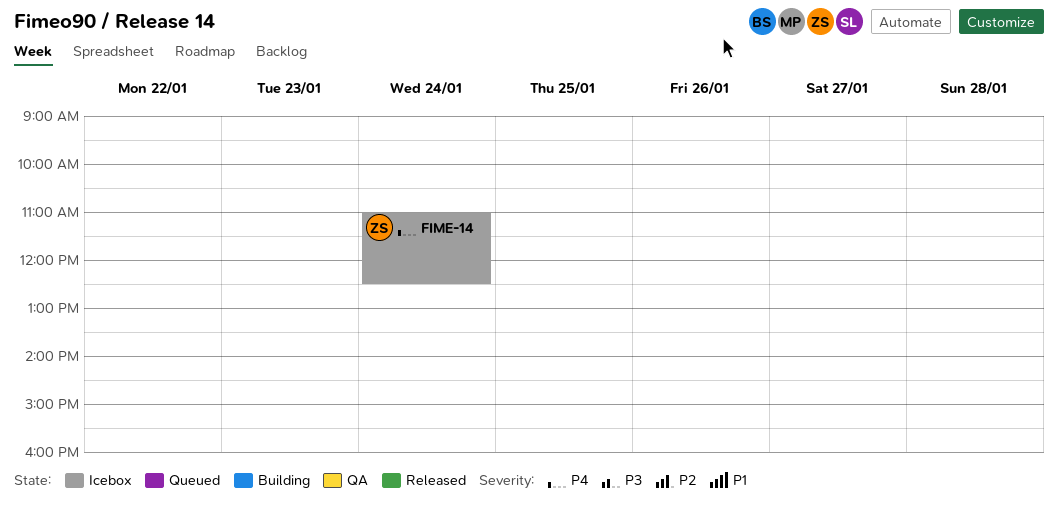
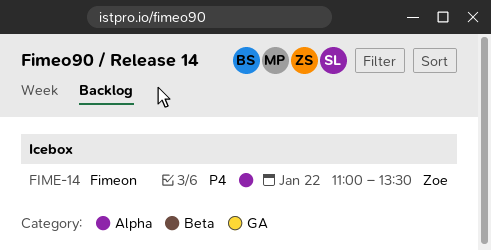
FIME-14, day: Jan 24 -> Jan 22
FIME-14, ends: 12:30 -> 13:30

